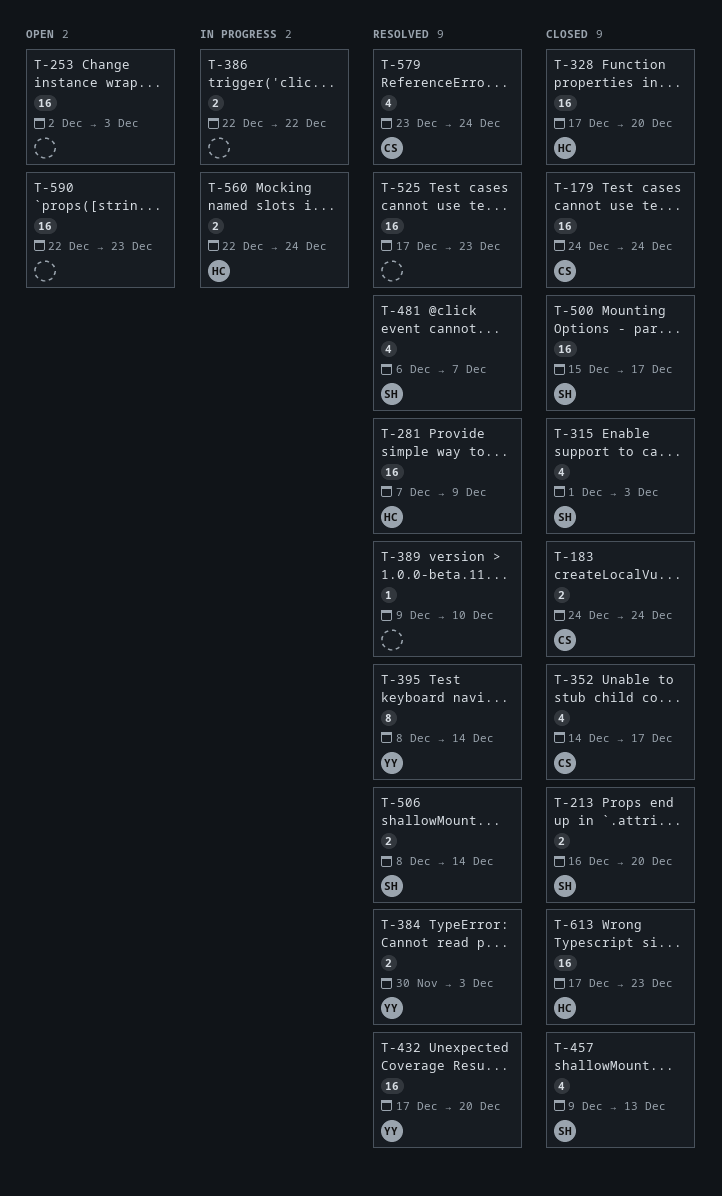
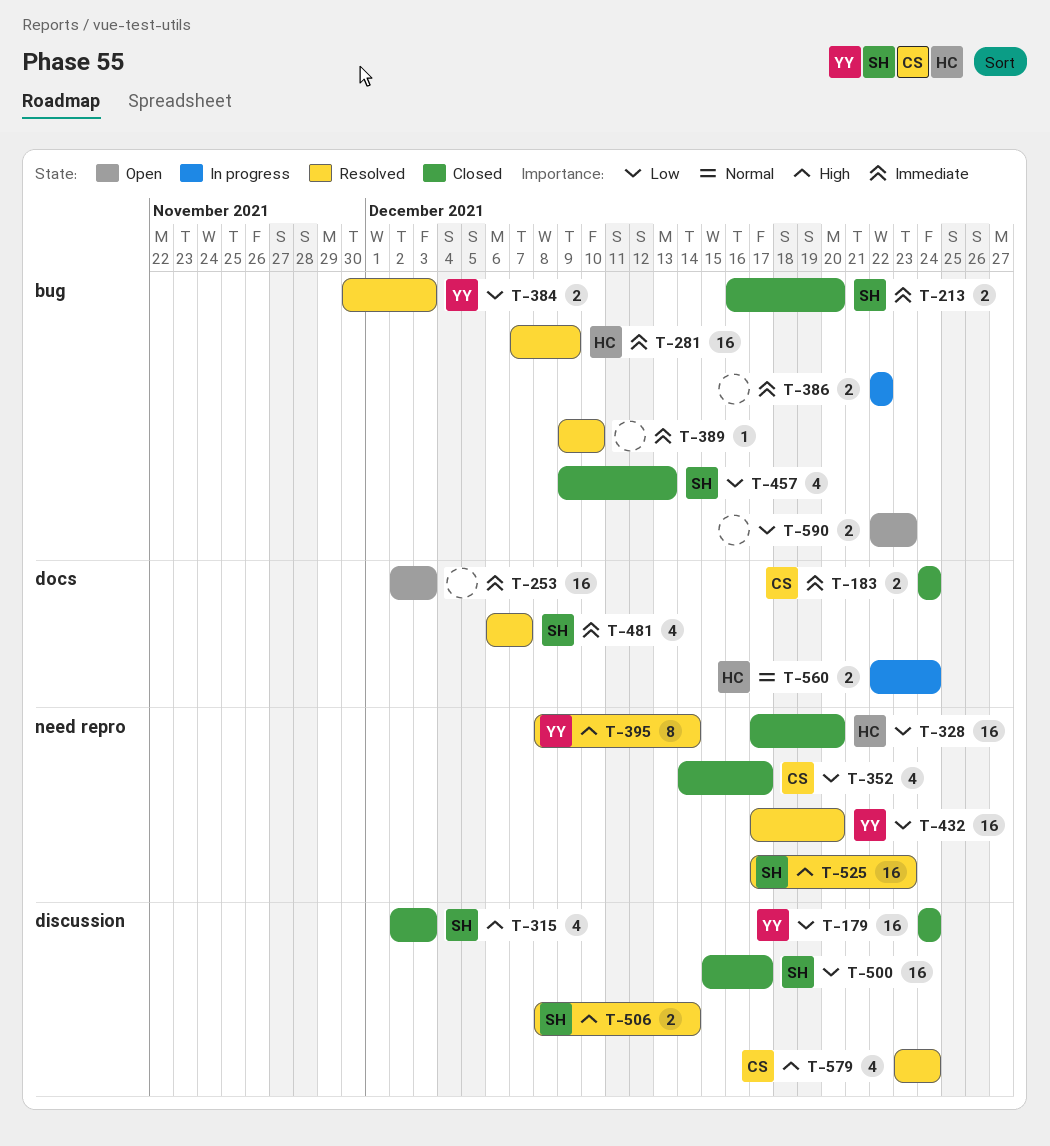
T-179, owner: CS -> YY
T-315, start: Dec 1 -> Dec 2
T-525, owner: none -> SH
T-590, estimate: 16 -> 2
T-613: present -> none

